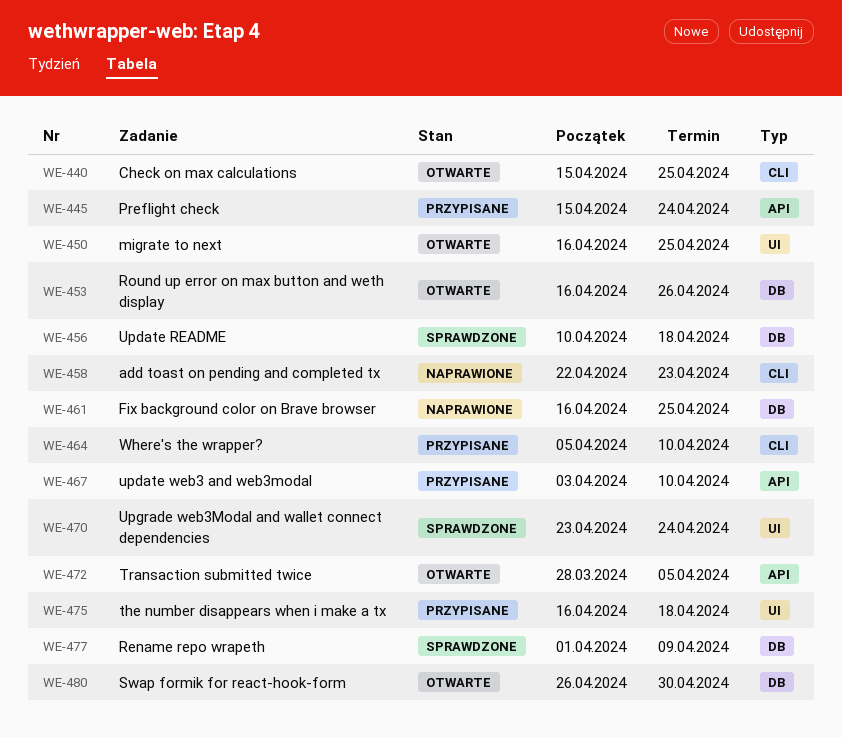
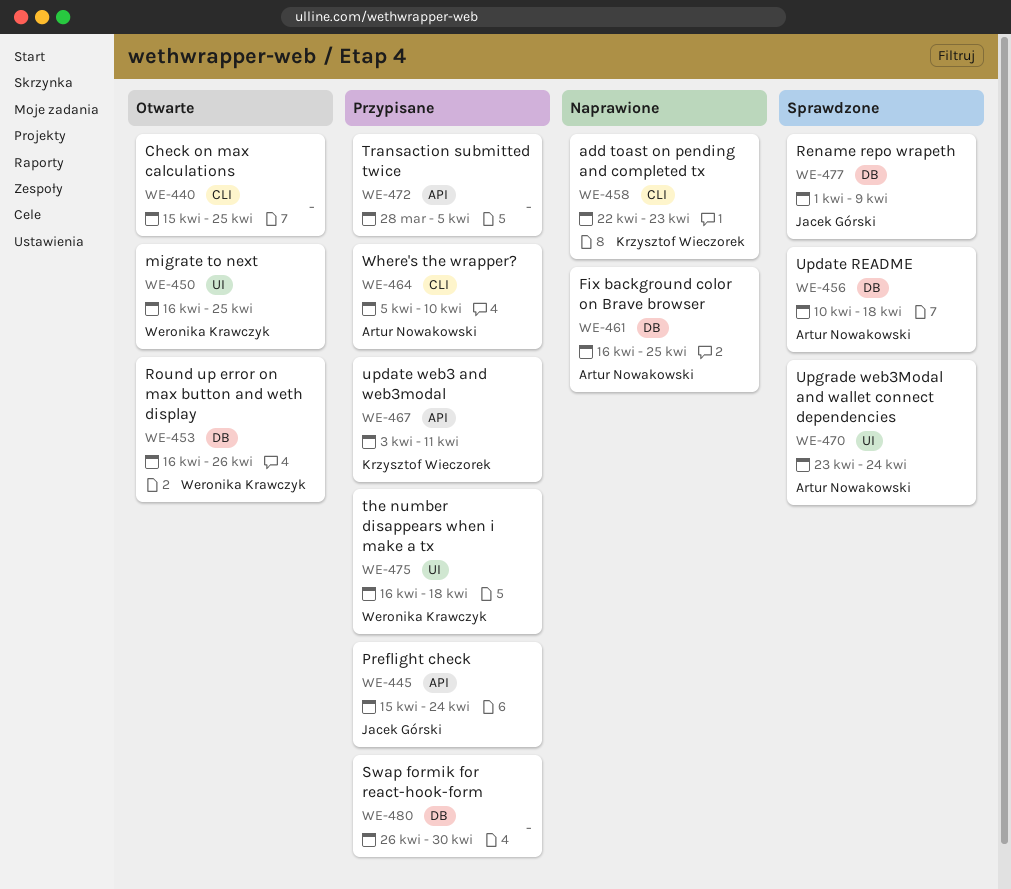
WE-467, due: Apr 10 -> Apr 11
WE-472, status: Otwarte -> Przypisane
WE-480, status: Otwarte -> Przypisane

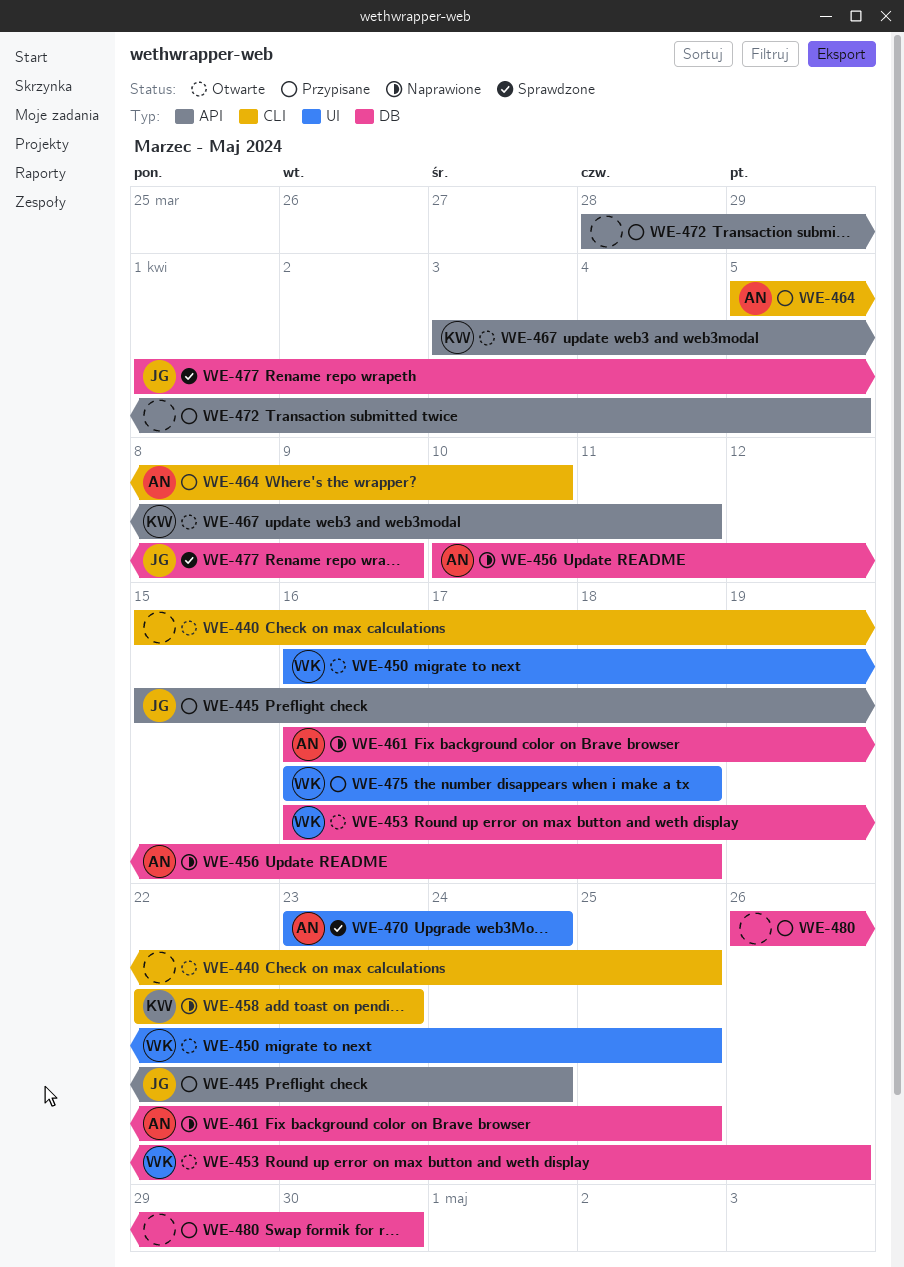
WE-456, status: Sprawdzone -> Naprawione
WE-467, status: Przypisane -> Otwarte

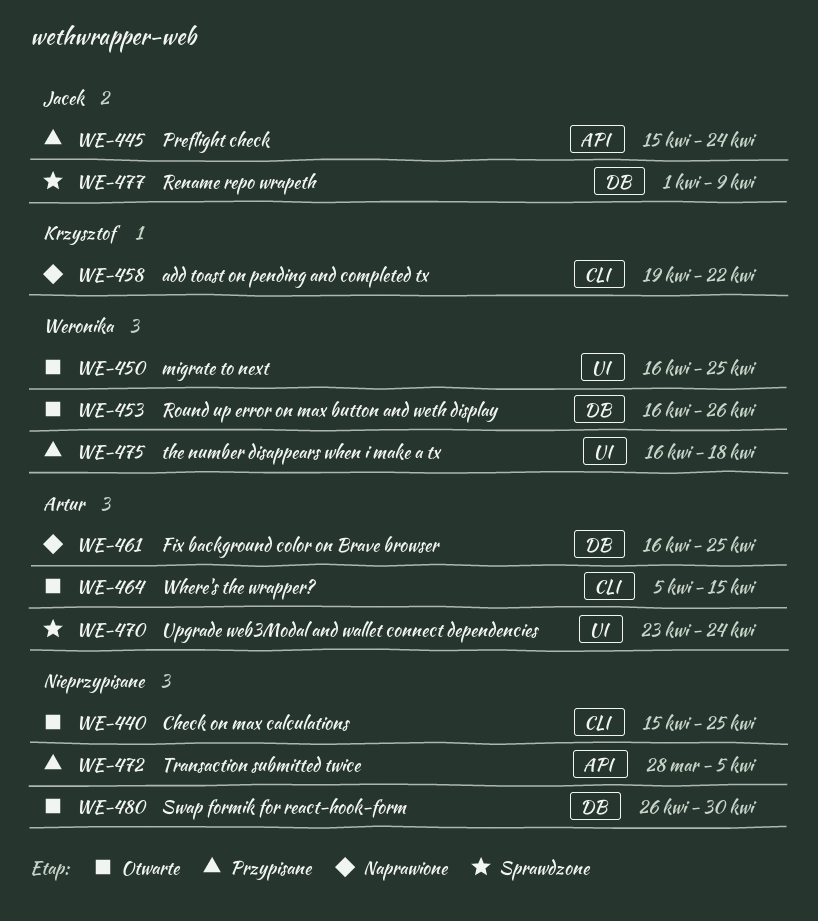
WE-456: present -> none
WE-458, start: Apr 22 -> Apr 19
WE-458, due: Apr 23 -> Apr 22
WE-464, status: Przypisane -> Otwarte
WE-464, due: Apr 10 -> Apr 15
WE-467: present -> none
WE-480, status: Przypisane -> Otwarte

